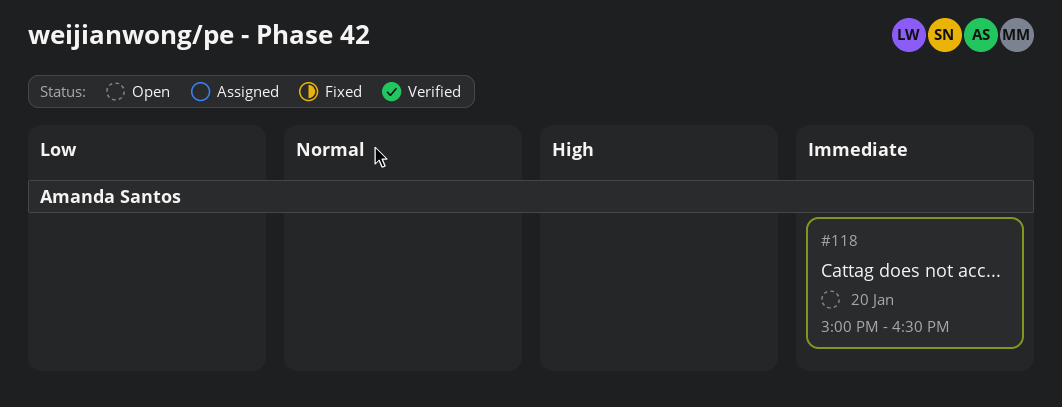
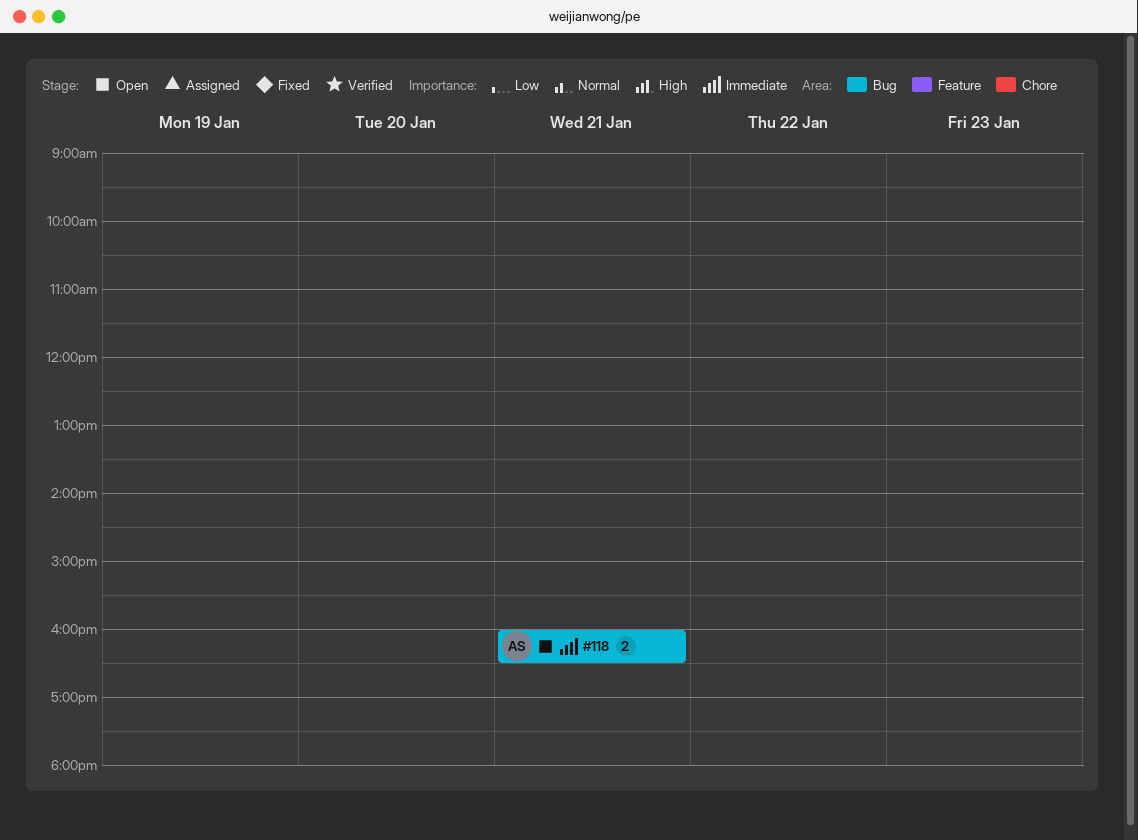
#118, day: Jan 20 -> Jan 21
#118, begins: 15:00 -> 16:00

